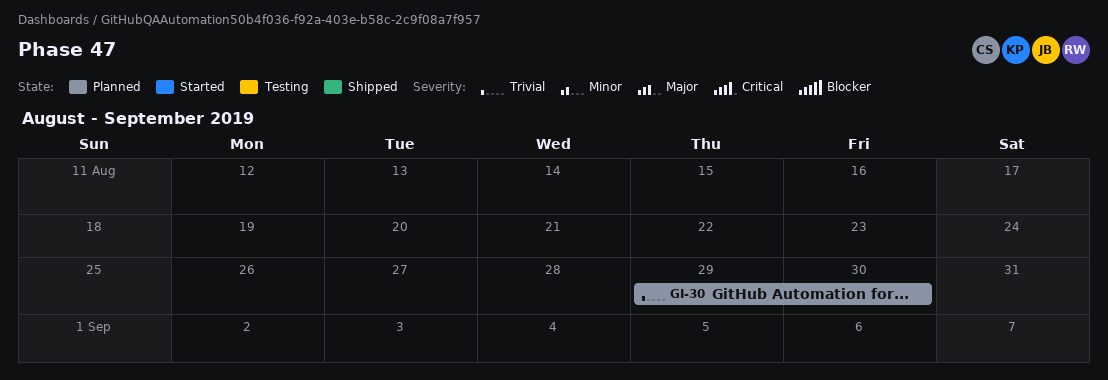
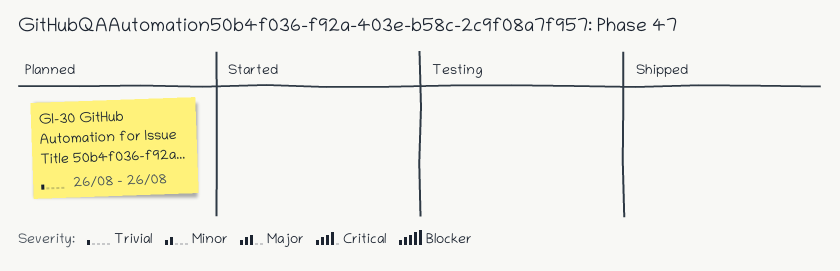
GI-30, start: Aug 29 -> Aug 26
GI-30, due: Aug 30 -> Aug 26

